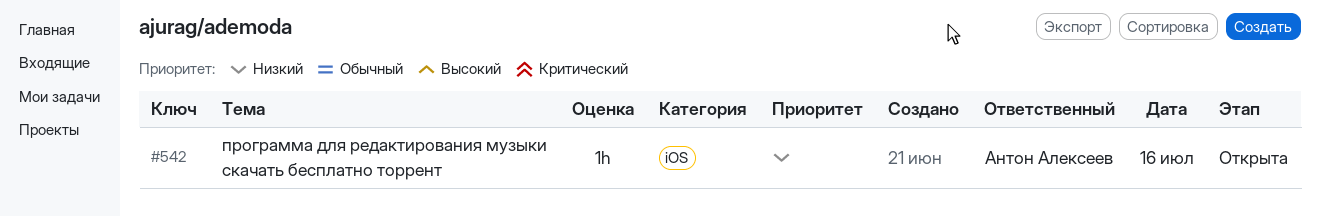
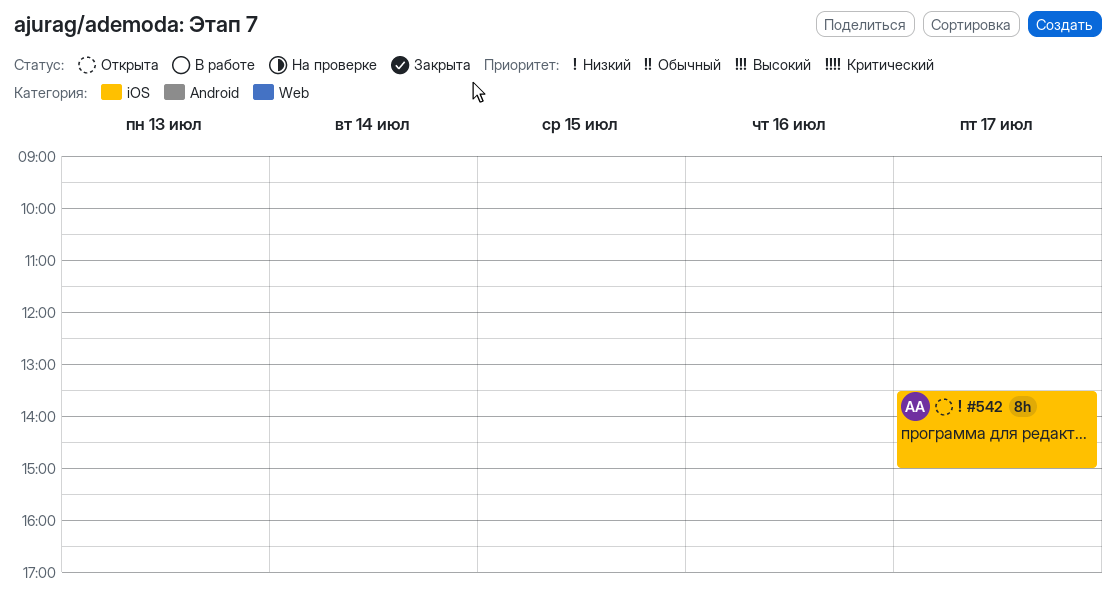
#542, estimate: 1h -> 8h
#542, day: Jul 16 -> Jul 17

